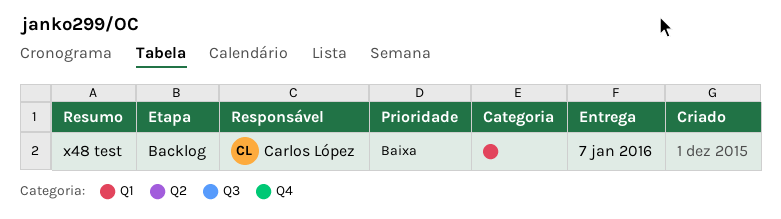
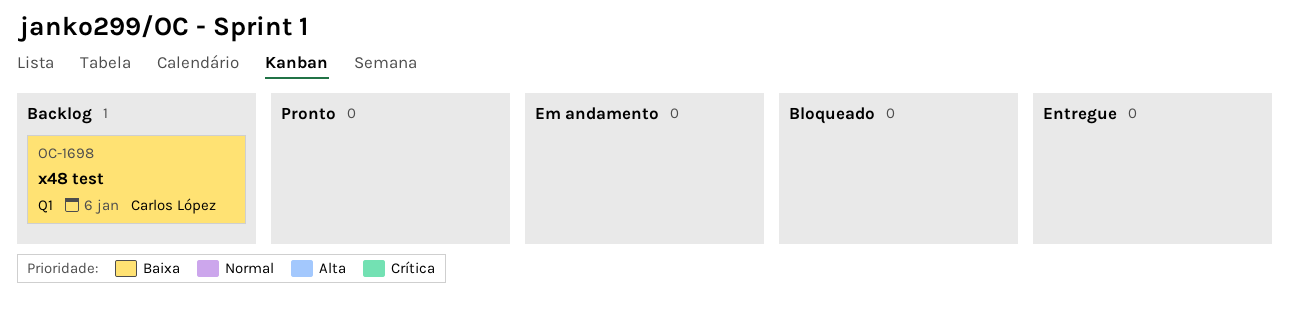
x48 test, due: Jan 7 -> Jan 6

